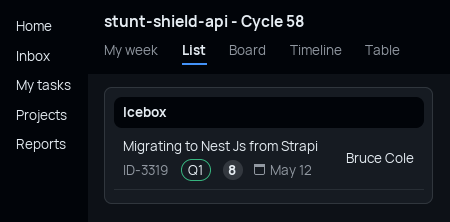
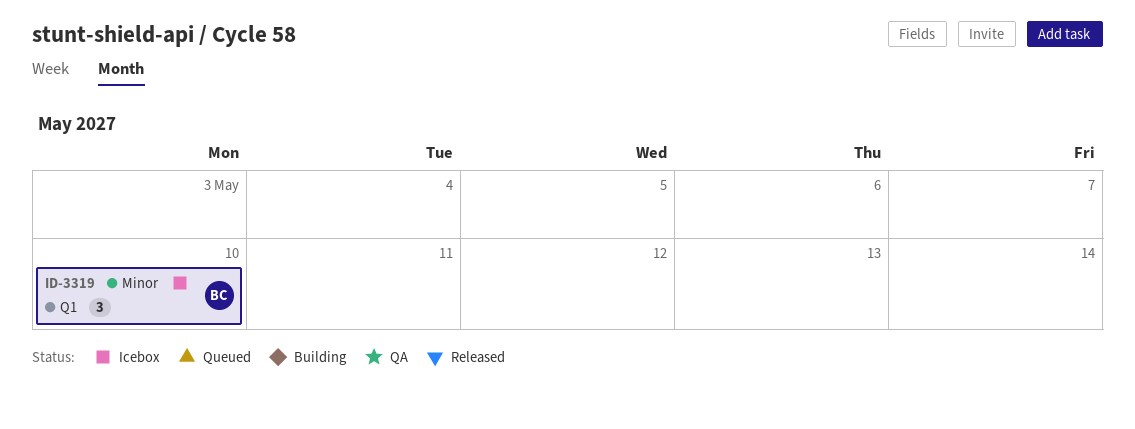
ID-3319, estimate: 8 -> 3
ID-3319, due: May 12 -> May 10

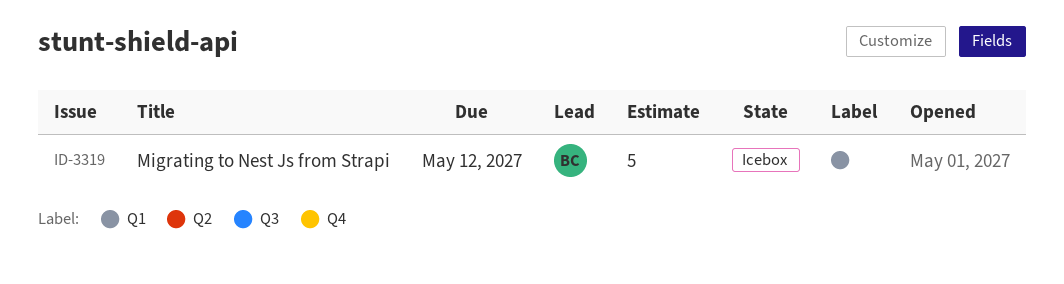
ID-3319, estimate: 3 -> 5
ID-3319, due: May 10 -> May 12

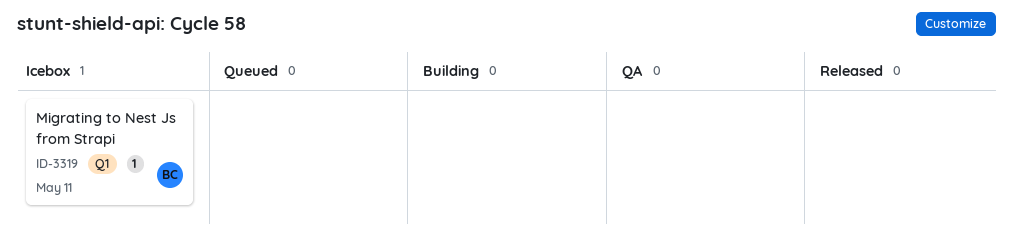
ID-3319, estimate: 5 -> 1
ID-3319, due: May 12 -> May 11

